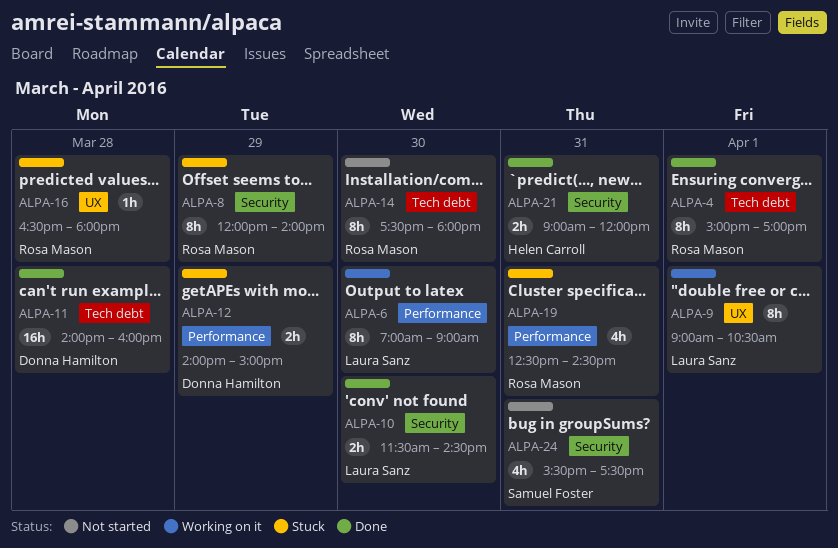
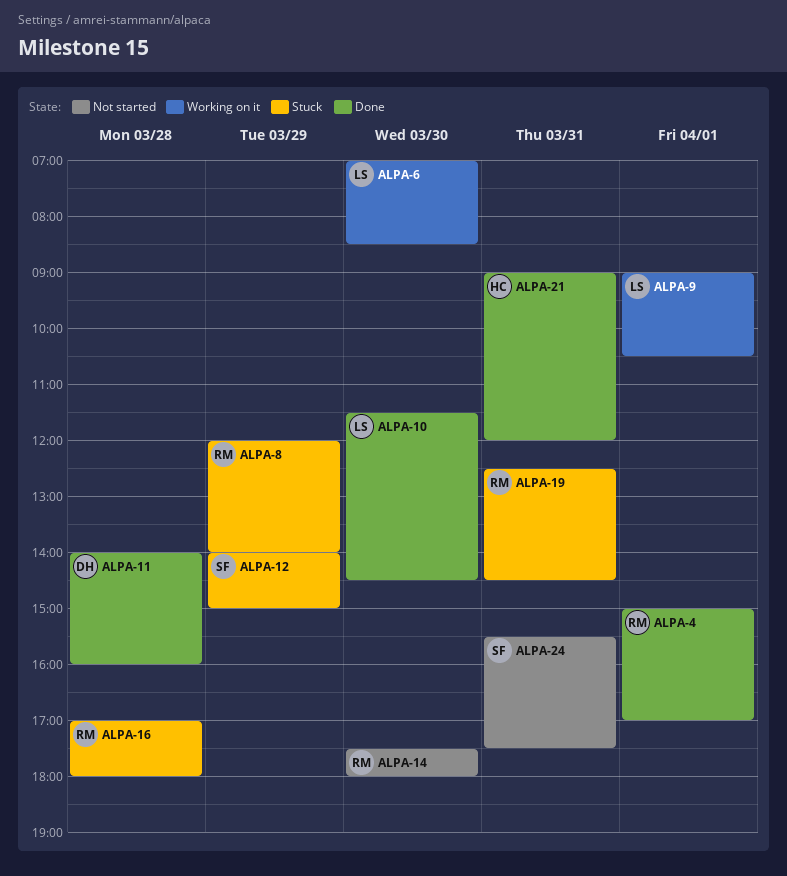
ALPA-6, ends: 09:00 -> 08:30
ALPA-12, owner: Donna Hamilton -> Samuel Foster
ALPA-16, begins: 16:30 -> 17:00

